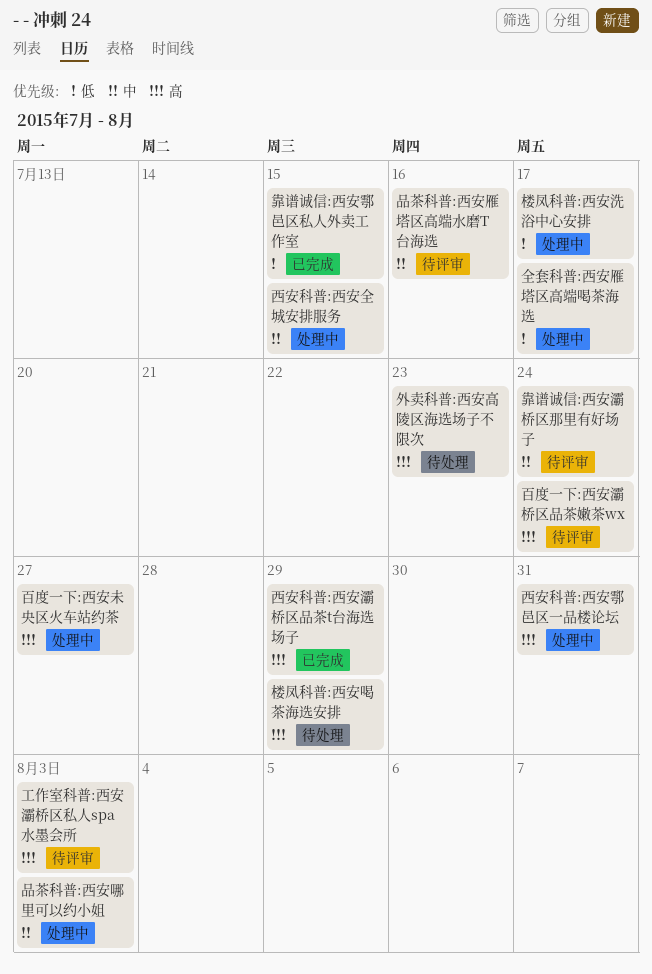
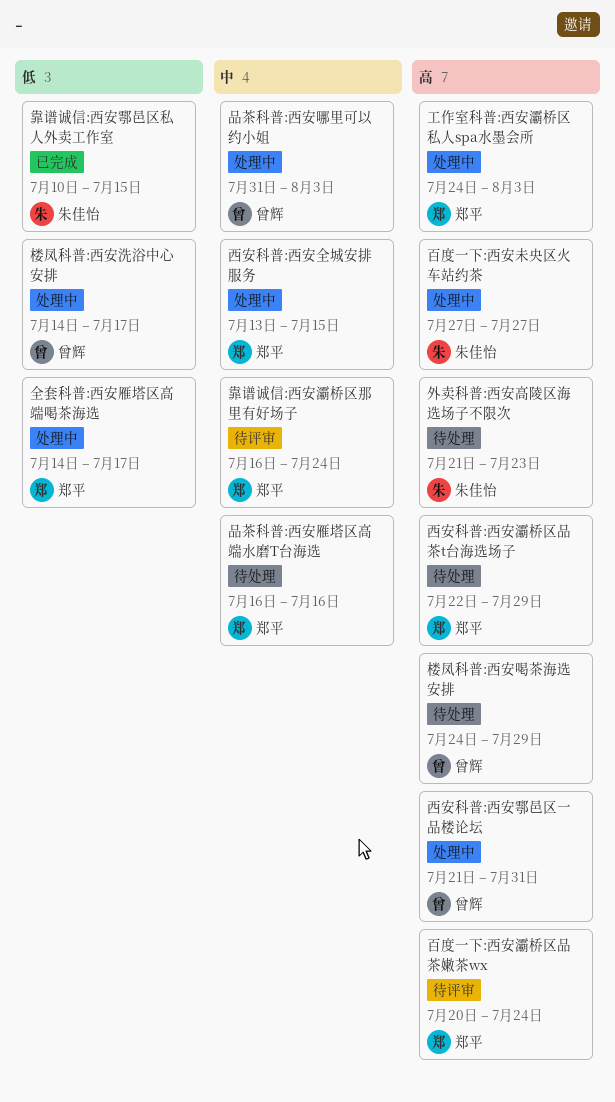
品茶科普:西安雁塔区高端水磨T台海选, status: 待评审 -> 待处理
工作室科普:西安灞桥区私人spa水墨会所, status: 待评审 -> 处理中
西安科普:西安灞桥区品茶t台海选场子, status: 已完成 -> 待处理

